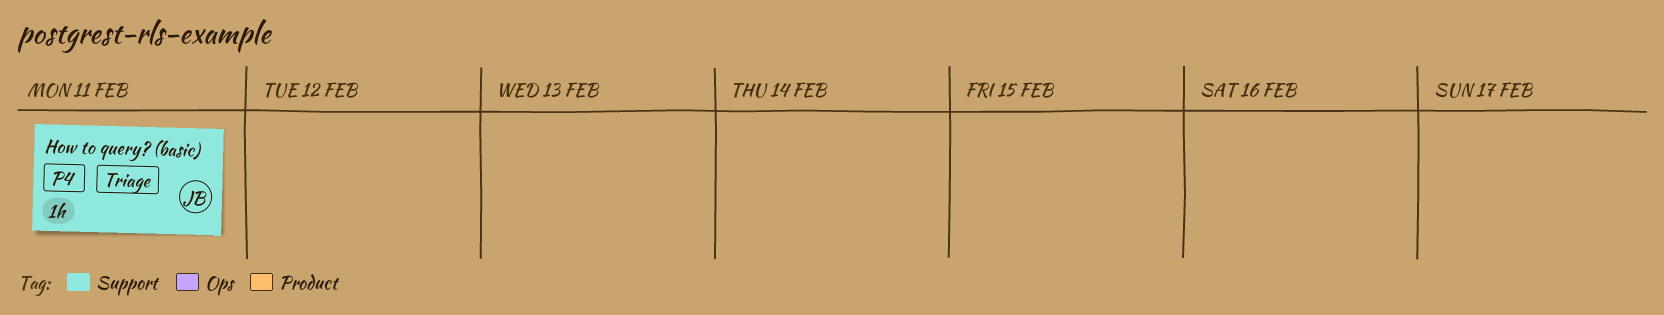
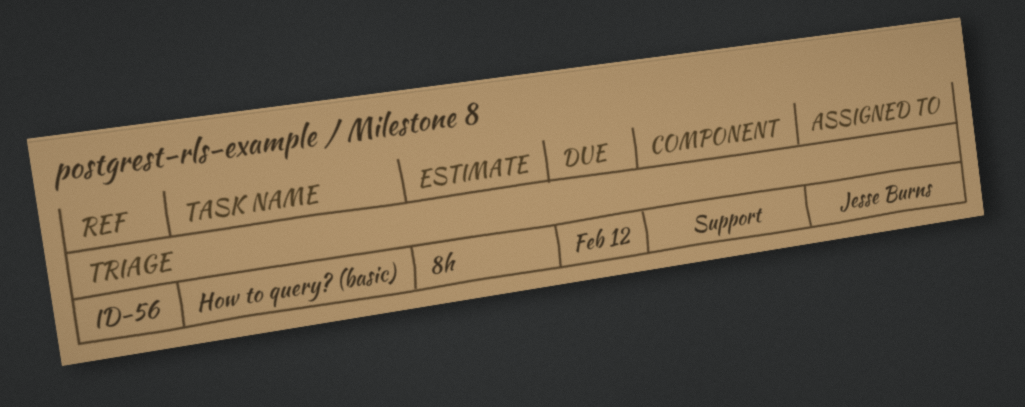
How to query? (basic), estimate: 1h -> 8h
How to query? (basic), due: Feb 11 -> Feb 12

